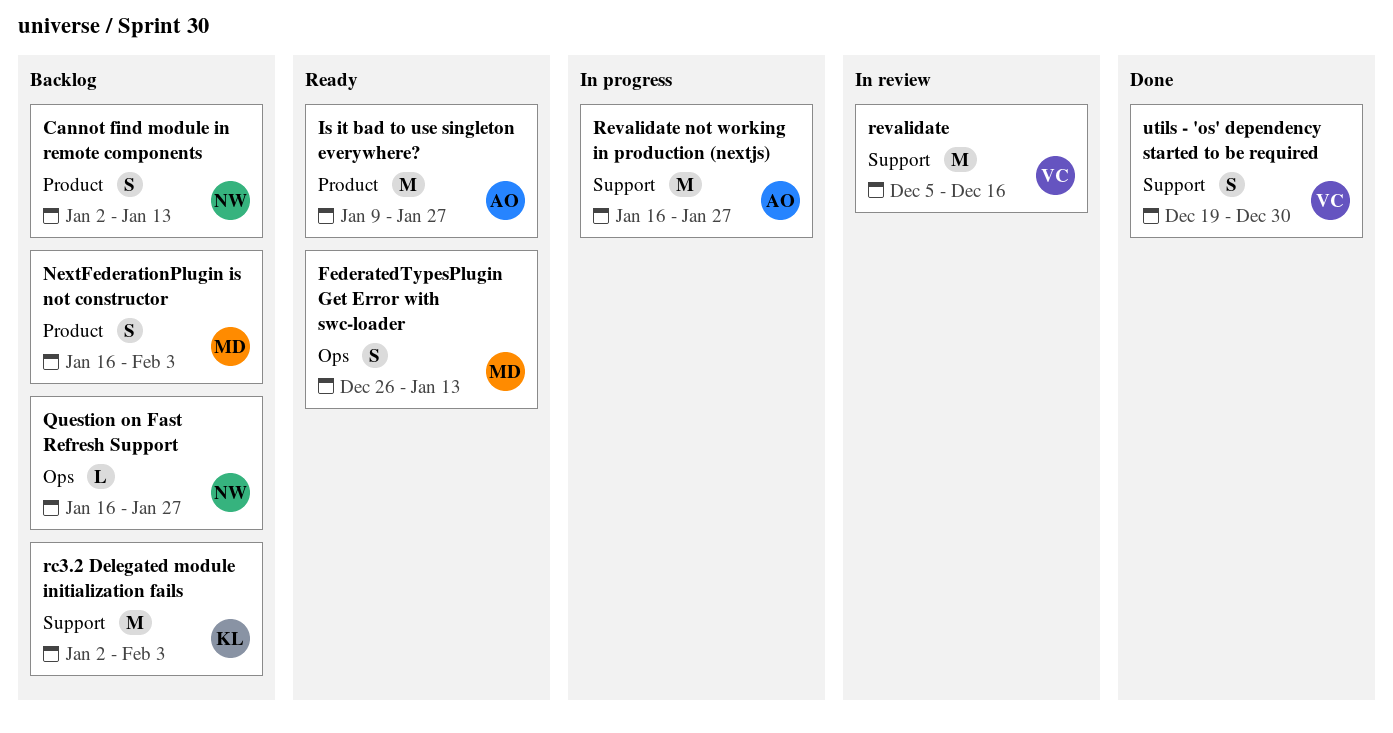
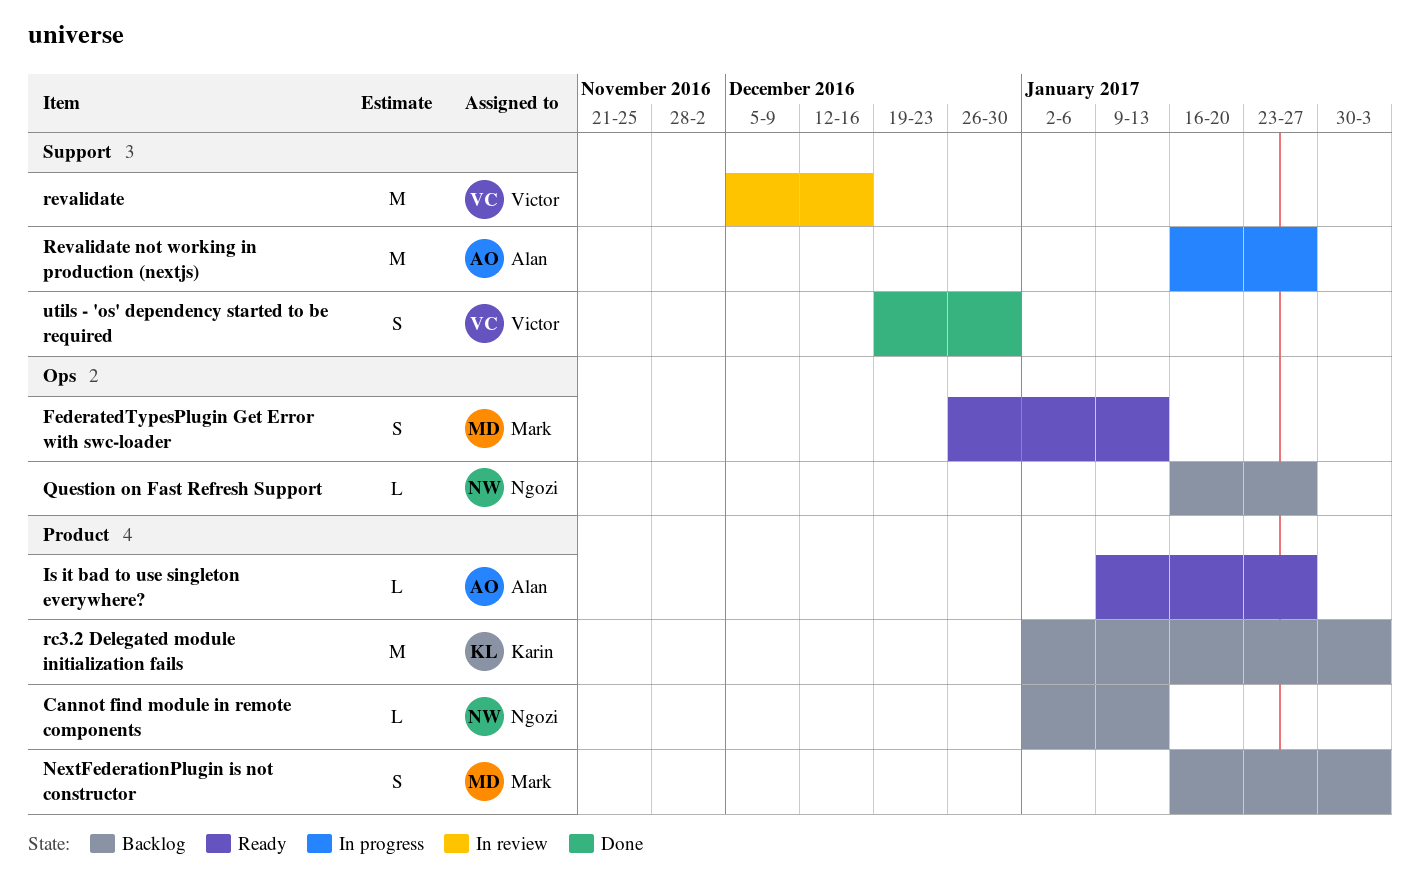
Cannot find module in remote components, estimate: S -> L
Is it bad to use singleton everywhere?, estimate: M -> L
rc3.2 Delegated module initialization fails, label: Support -> Product

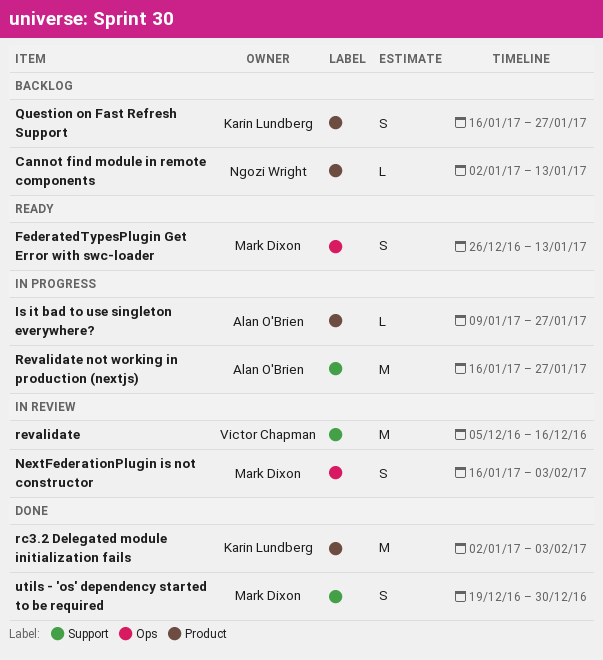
Is it bad to use singleton everywhere?, status: Ready -> In progress
NextFederationPlugin is not constructor, status: Backlog -> In review
NextFederationPlugin is not constructor, label: Product -> Ops
Question on Fast Refresh Support, owner: Ngozi Wright -> Karin Lundberg
Question on Fast Refresh Support, label: Ops -> Product
Question on Fast Refresh Support, estimate: L -> S
rc3.2 Delegated module initialization fails, status: Backlog -> Done
utils - 'os' dependency started to be required, owner: Victor Chapman -> Mark Dixon

